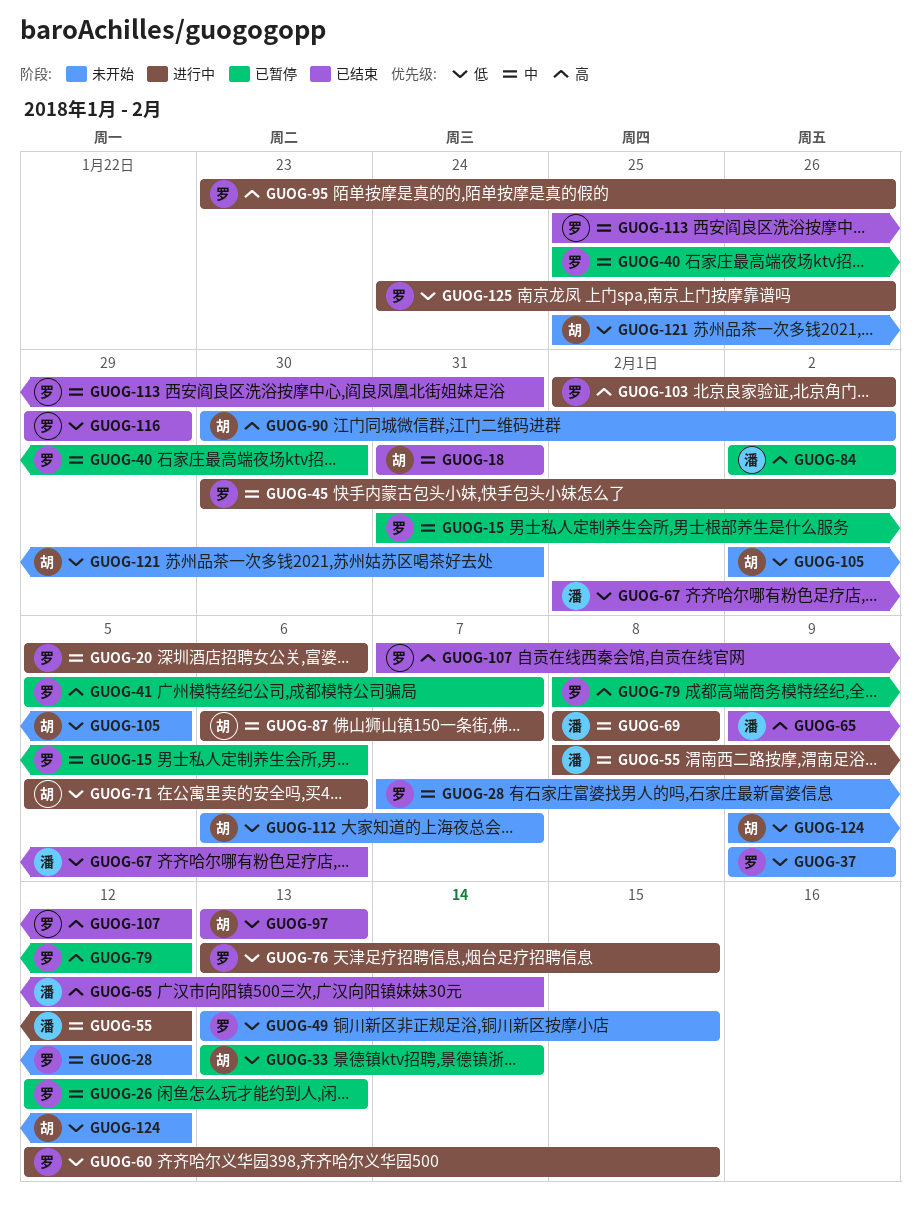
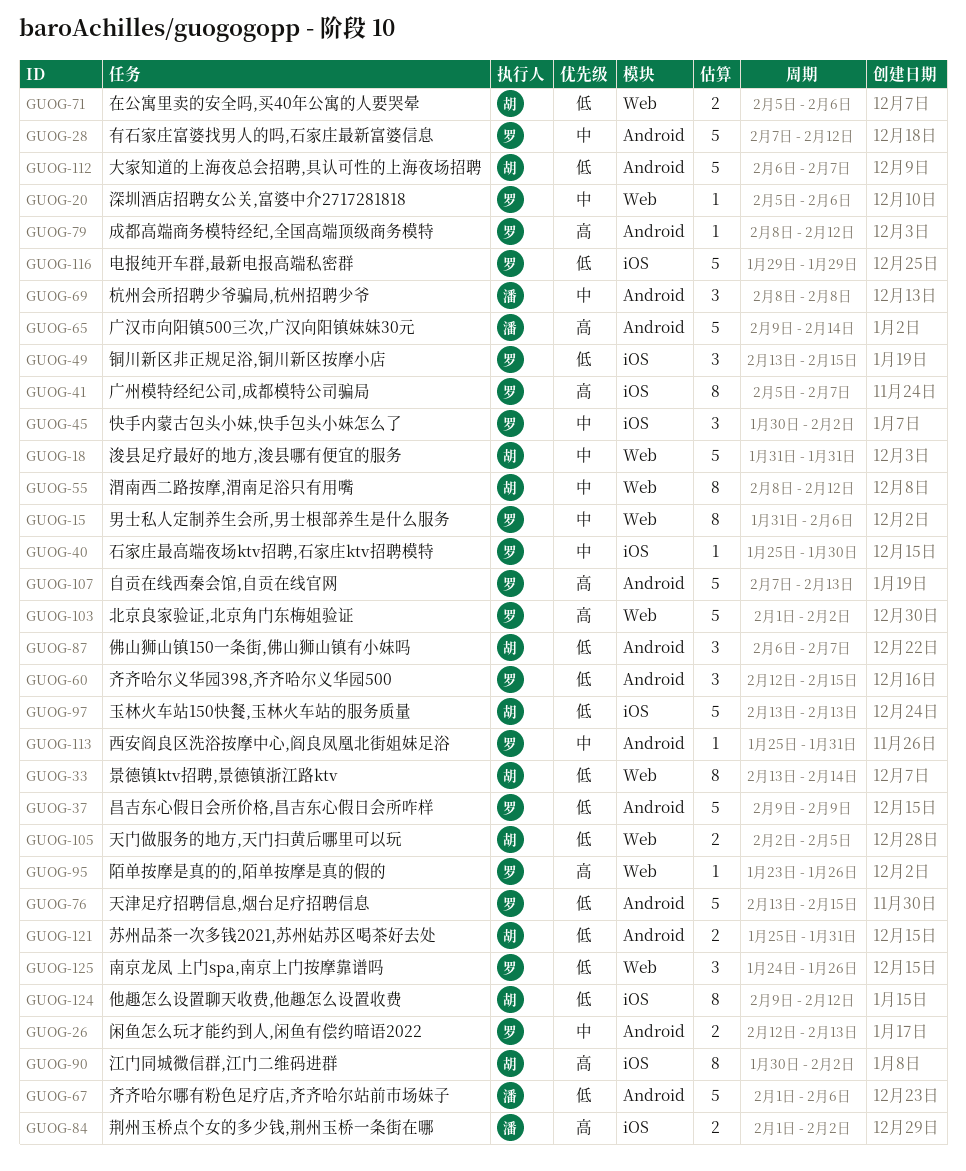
GUOG-55, owner: 潘 -> 胡
GUOG-84, start: Feb 2 -> Feb 1
GUOG-87, priority: 中 -> 低
GUOG-107, due: Feb 12 -> Feb 13

